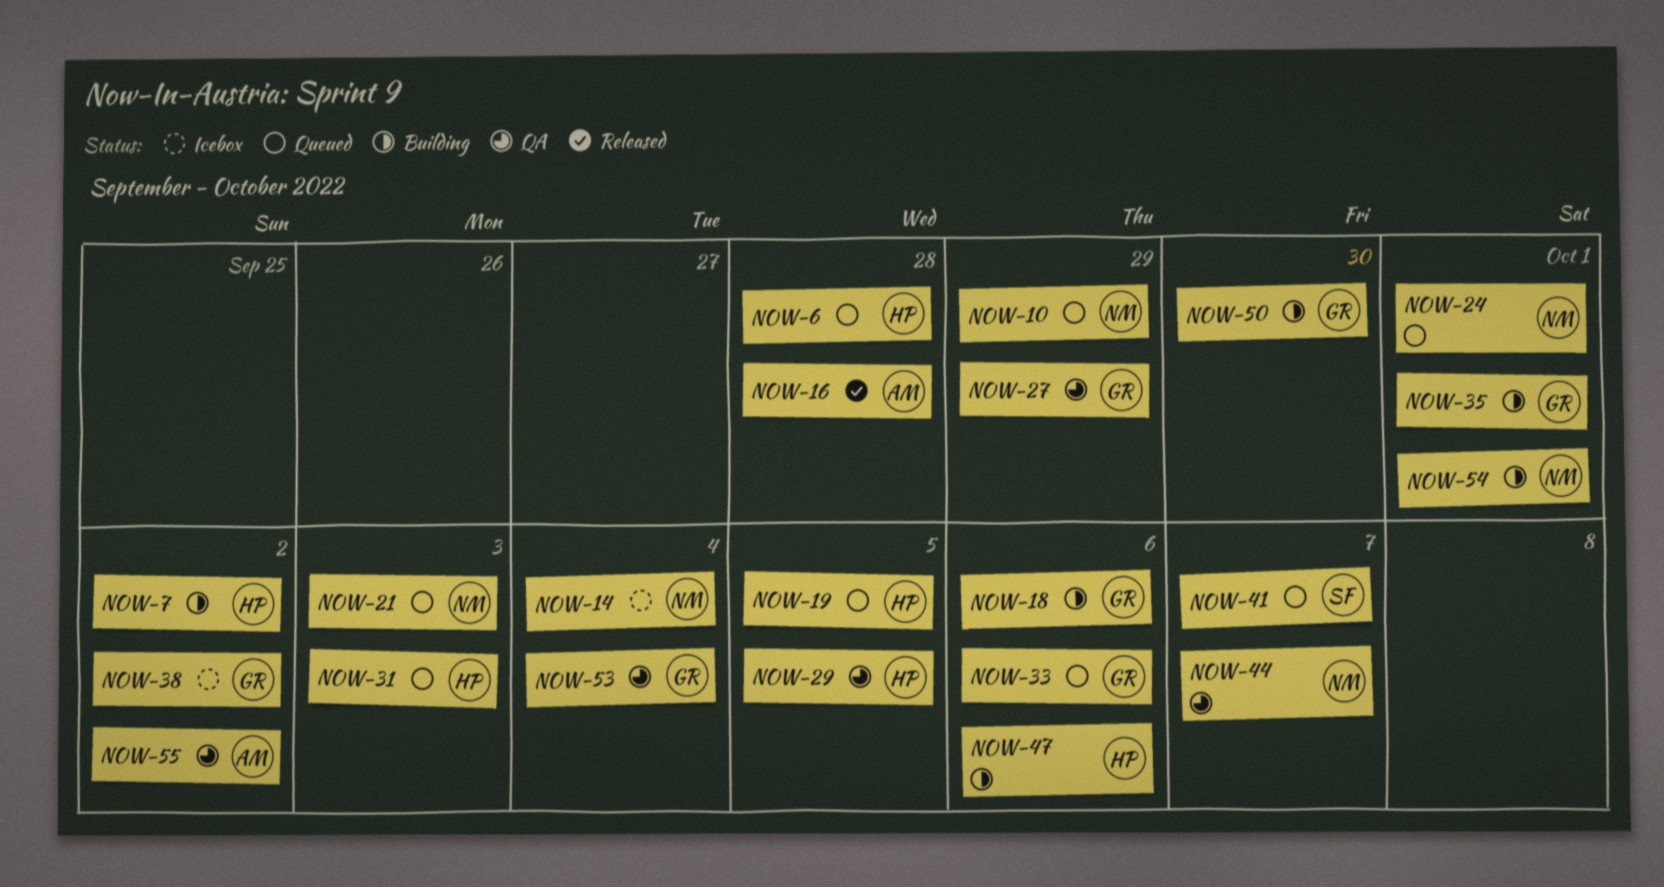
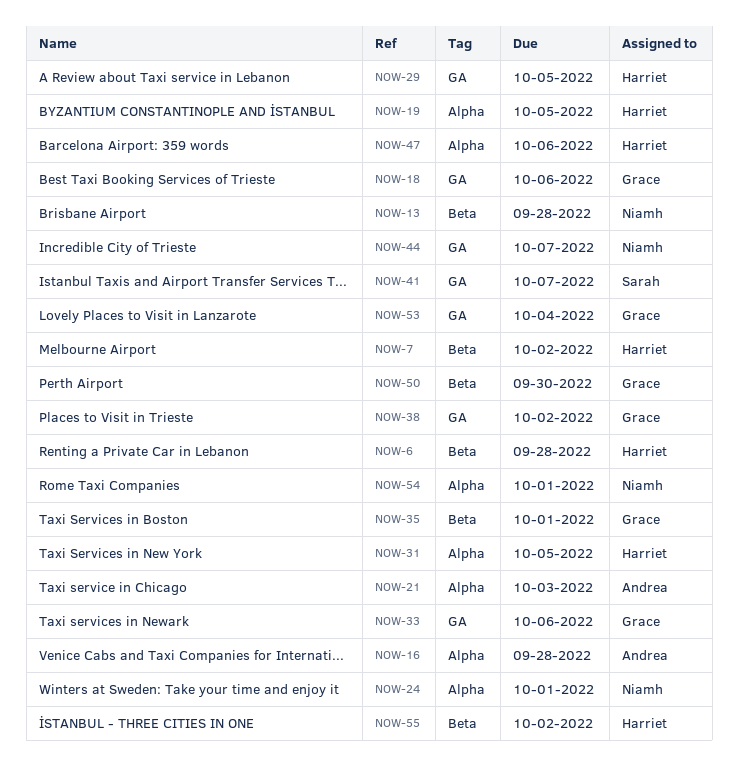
NOW-10: present -> none
NOW-13: none -> present
NOW-14: present -> none
NOW-21, owner: Niamh -> Andrea
NOW-27: present -> none
NOW-31, due: Oct 3 -> Oct 5
NOW-55, owner: Andrea -> Harriet

